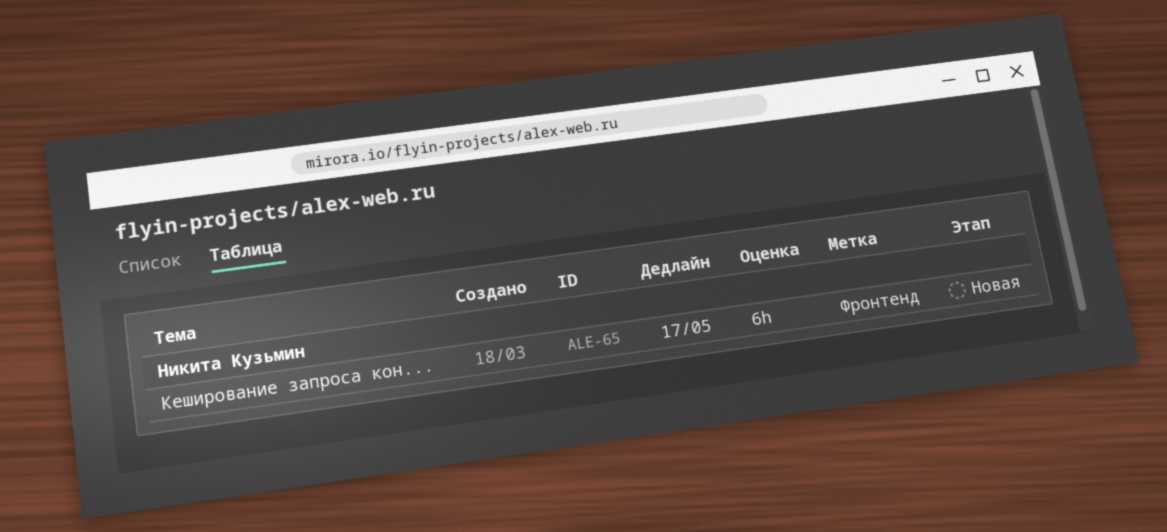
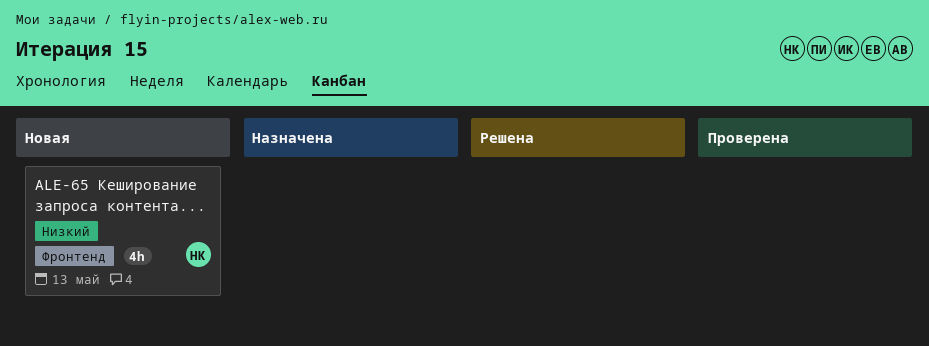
ALE-65, estimate: 6h -> 4h
ALE-65, due: May 17 -> May 13

